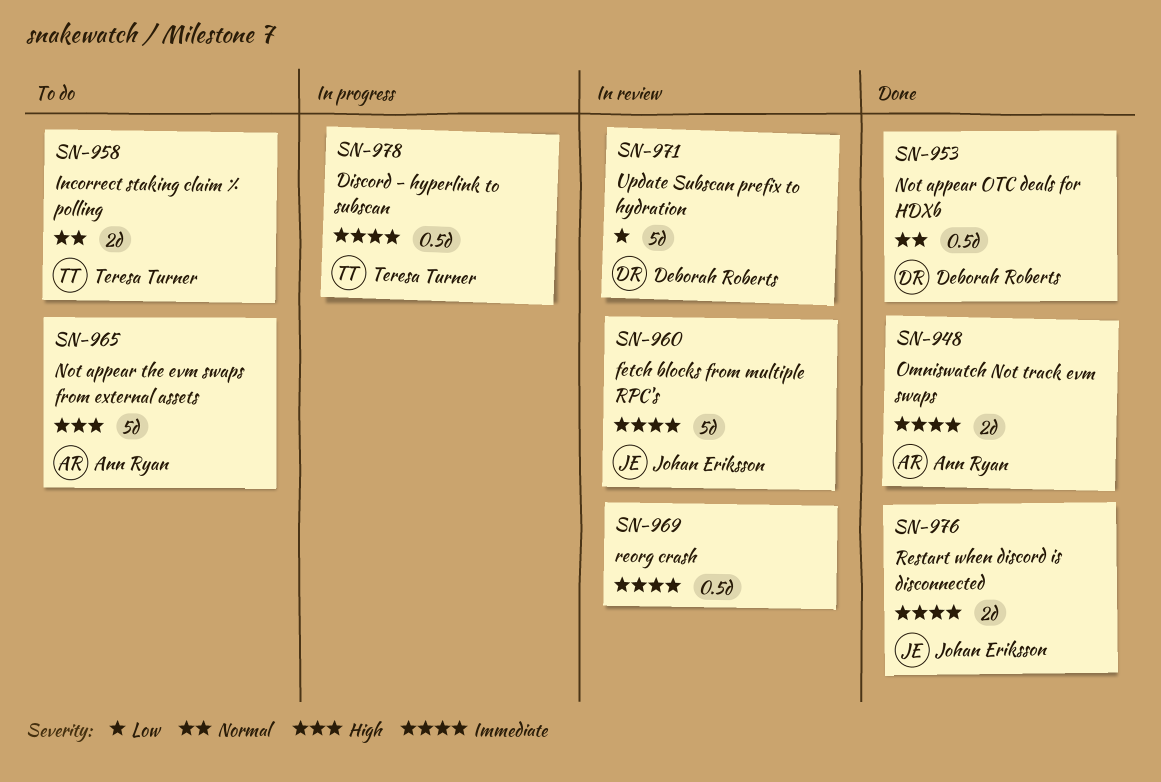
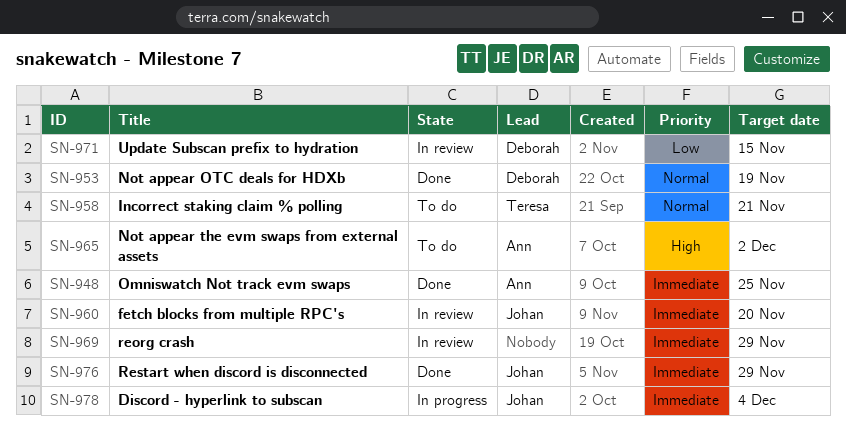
SN-978, owner: Teresa Turner -> Johan Eriksson

